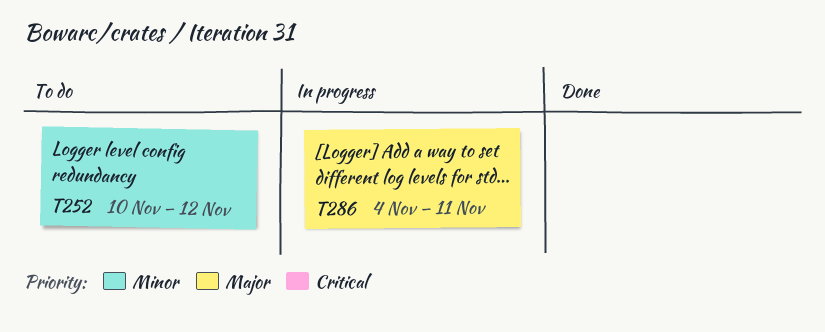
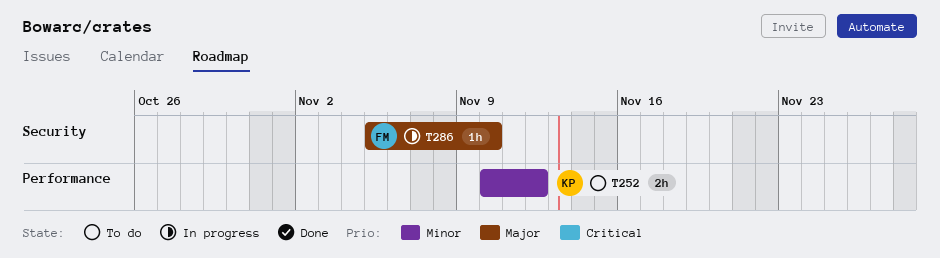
T286, start: Nov 4 -> Nov 5
T286, due: Nov 11 -> Nov 10

